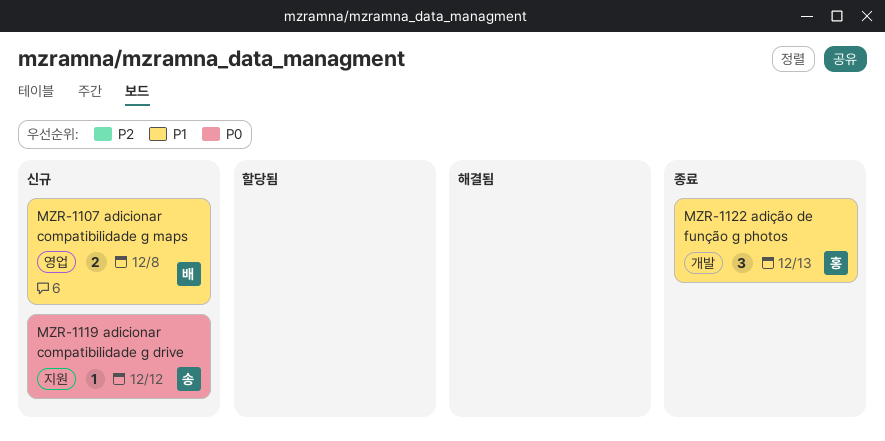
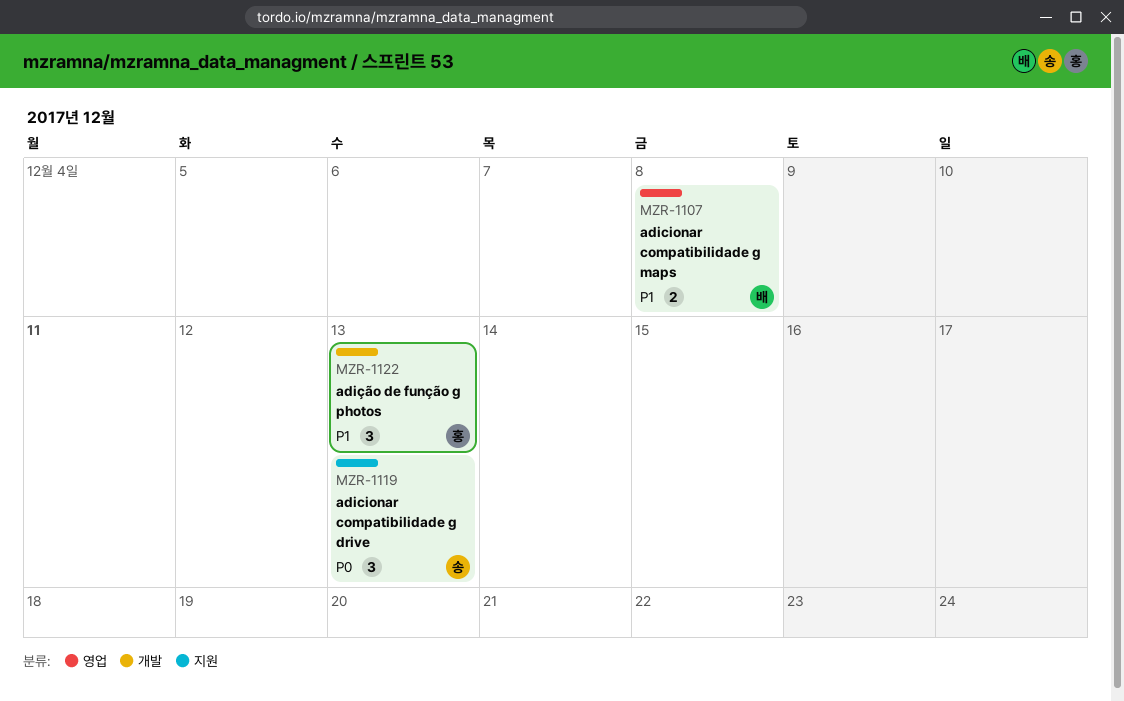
MZR-1119, estimate: 1 -> 3
MZR-1119, due: Dec 12 -> Dec 13

